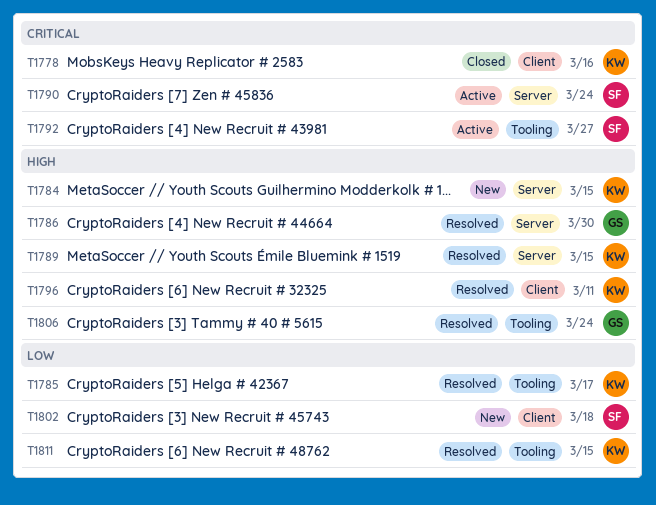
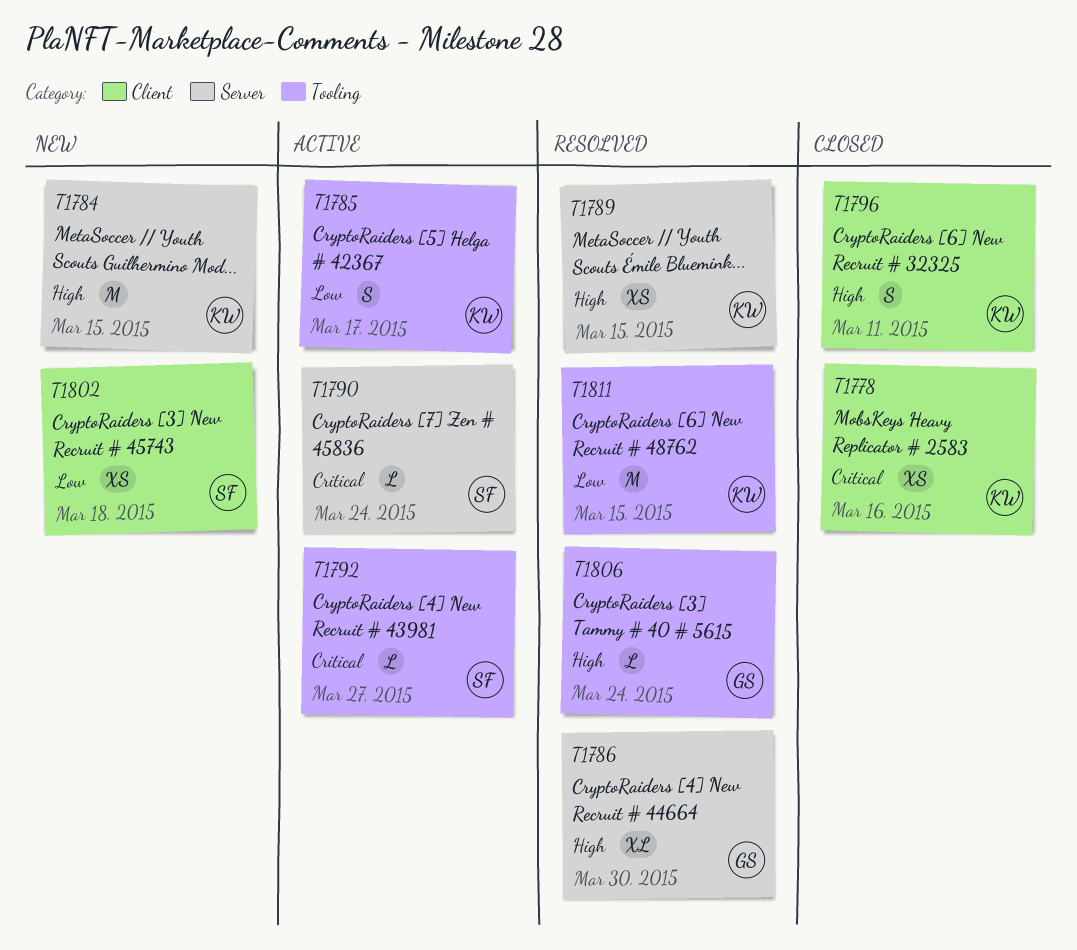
T1785, status: Resolved -> Active
T1796, status: Resolved -> Closed

